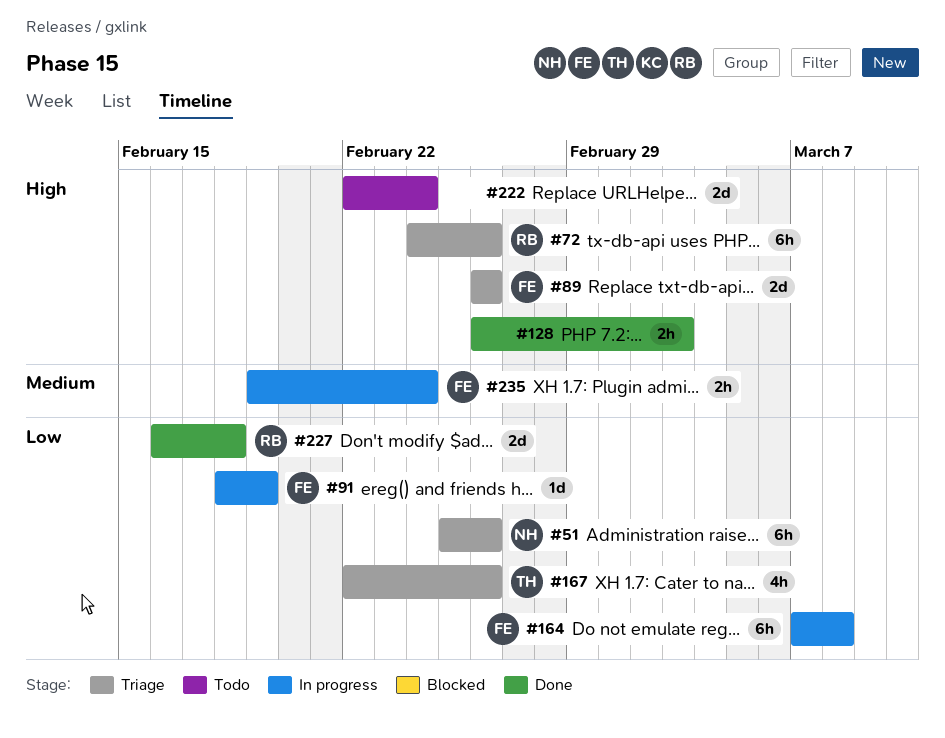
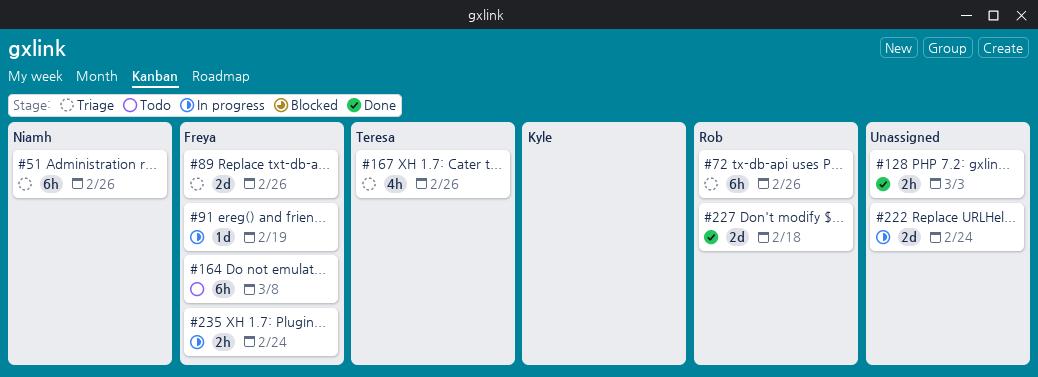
#164, status: In progress -> Todo
#222, status: Todo -> In progress

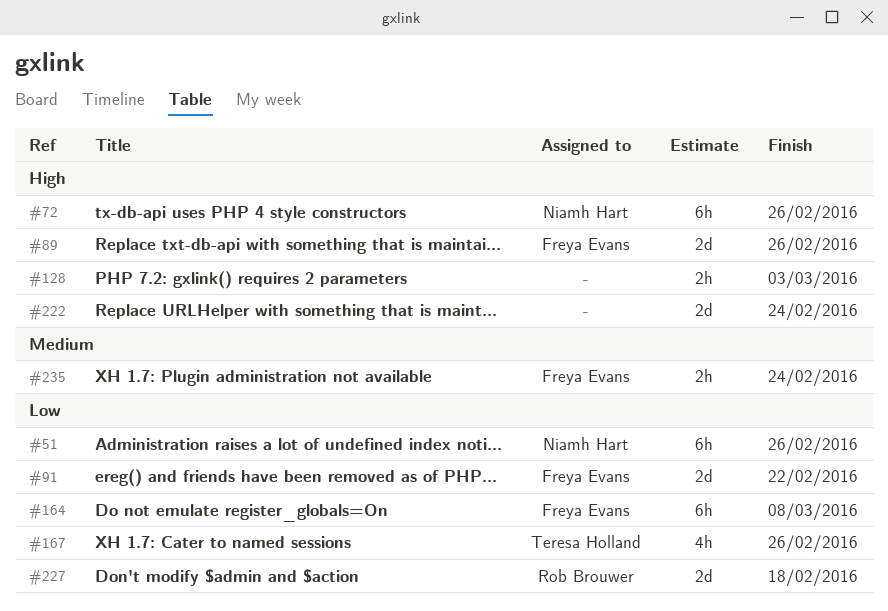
#72, owner: Rob Brouwer -> Niamh Hart
#91, estimate: 1d -> 2d
#91, due: Feb 19 -> Feb 22

